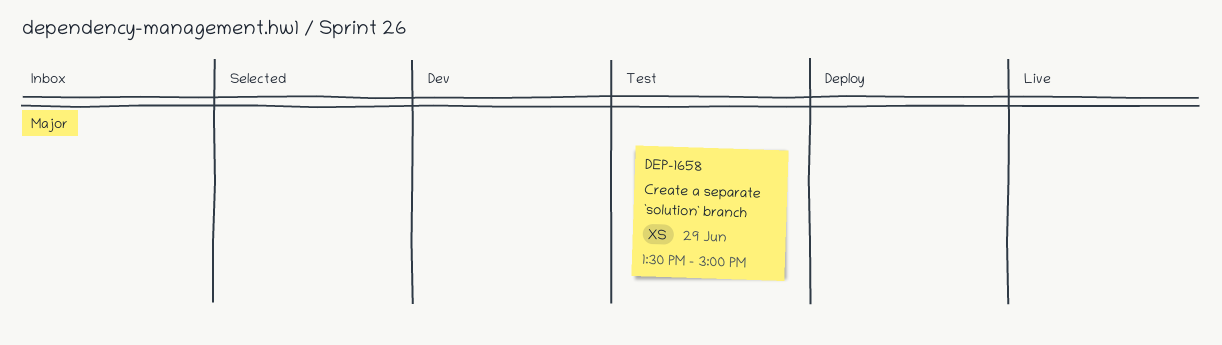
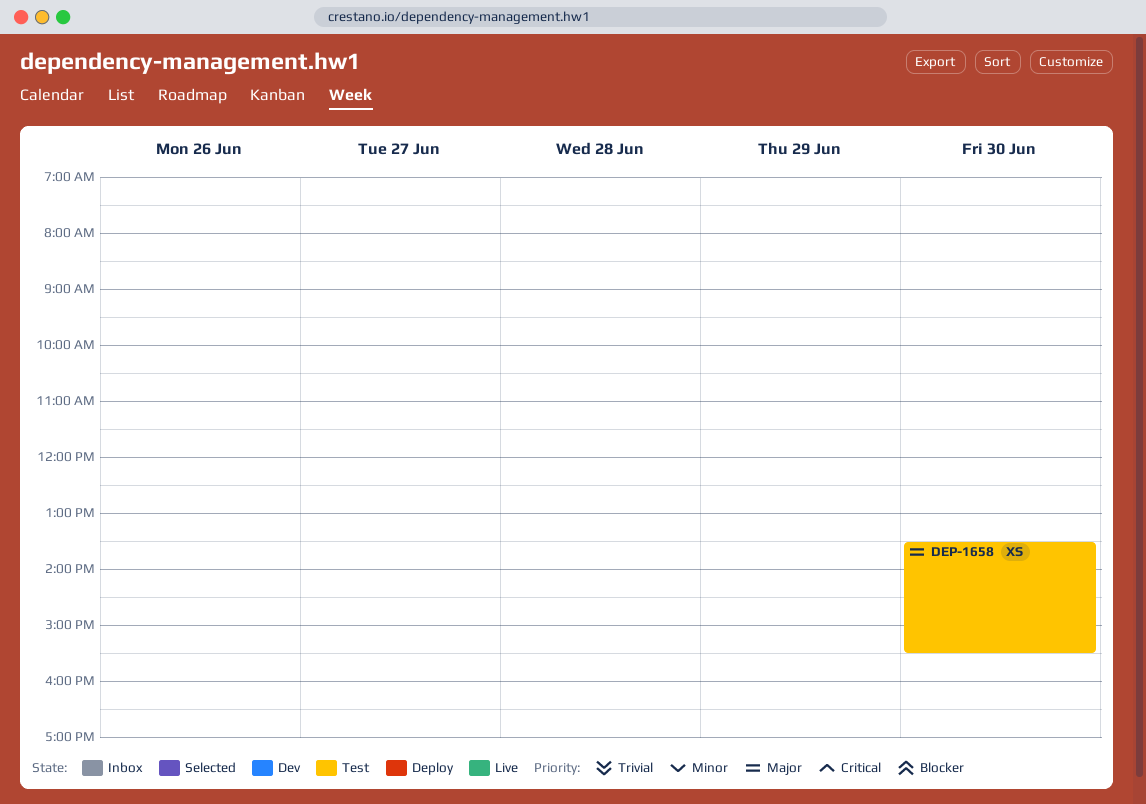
DEP-1658, day: Jun 29 -> Jun 30
DEP-1658, ends: 15:00 -> 15:30

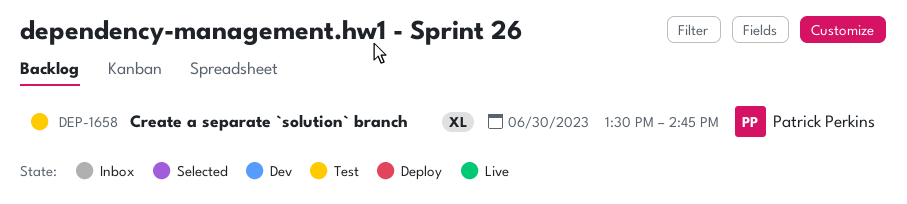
DEP-1658, estimate: XS -> XL
DEP-1658, ends: 15:30 -> 14:45

